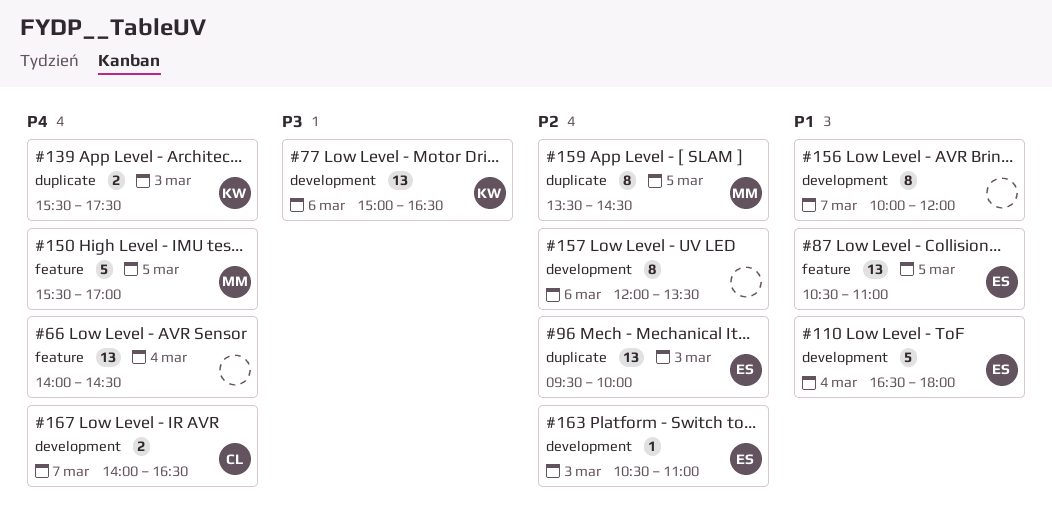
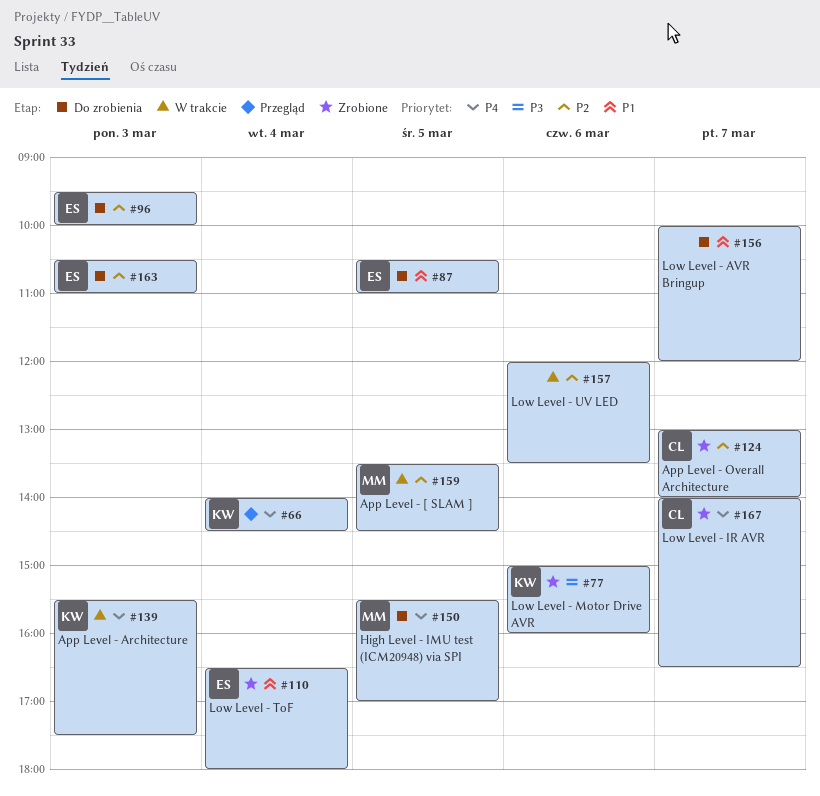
#66, owner: none -> KW
#77, ends: 16:30 -> 16:00
#124: none -> present

